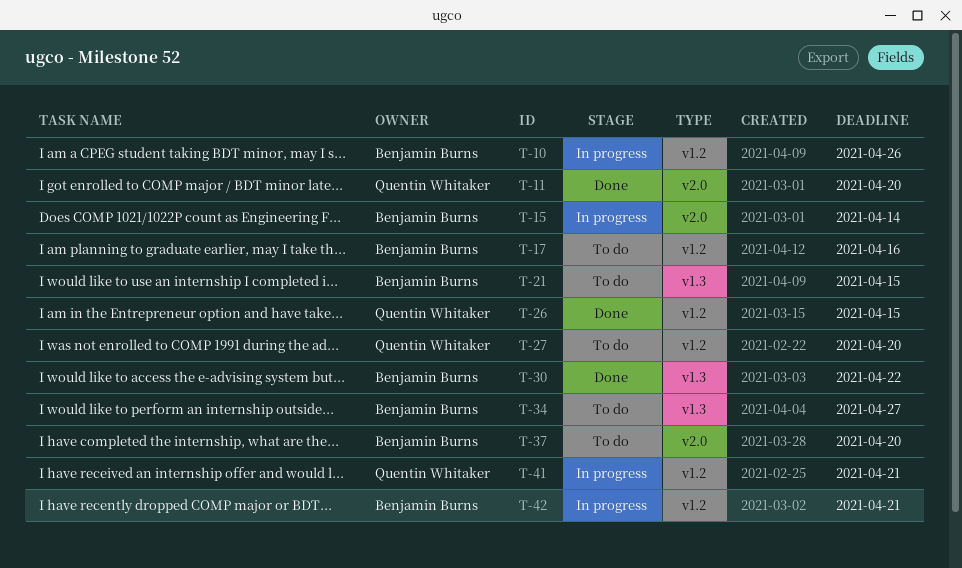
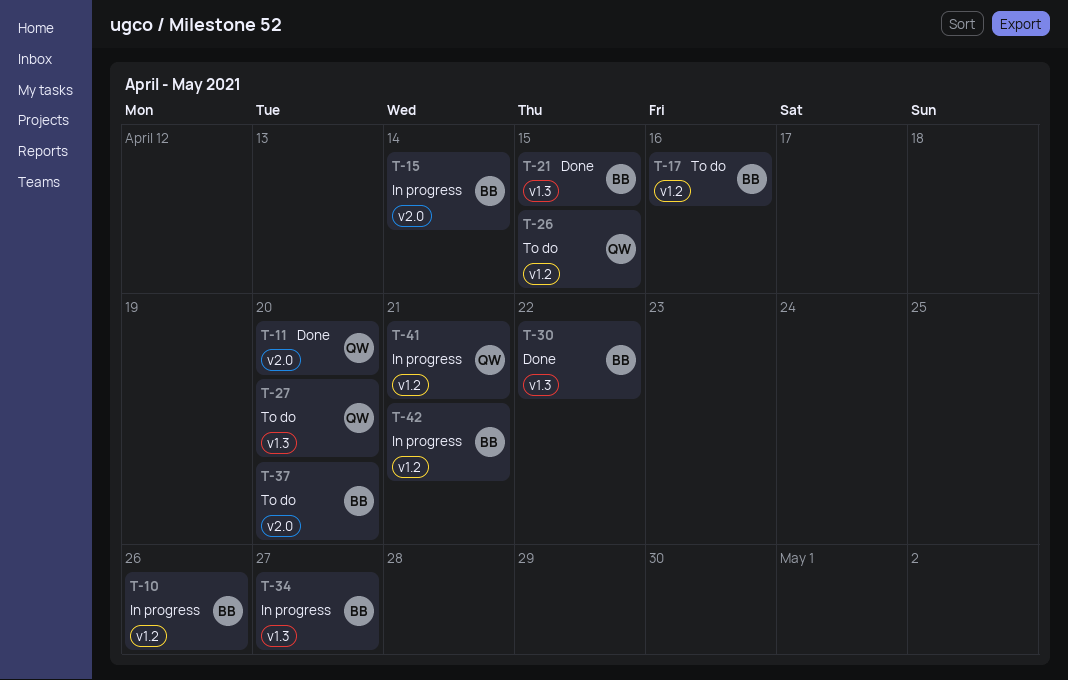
T-21, status: To do -> Done
T-26, status: Done -> To do
T-27, label: v1.2 -> v1.3
T-34, status: To do -> In progress

